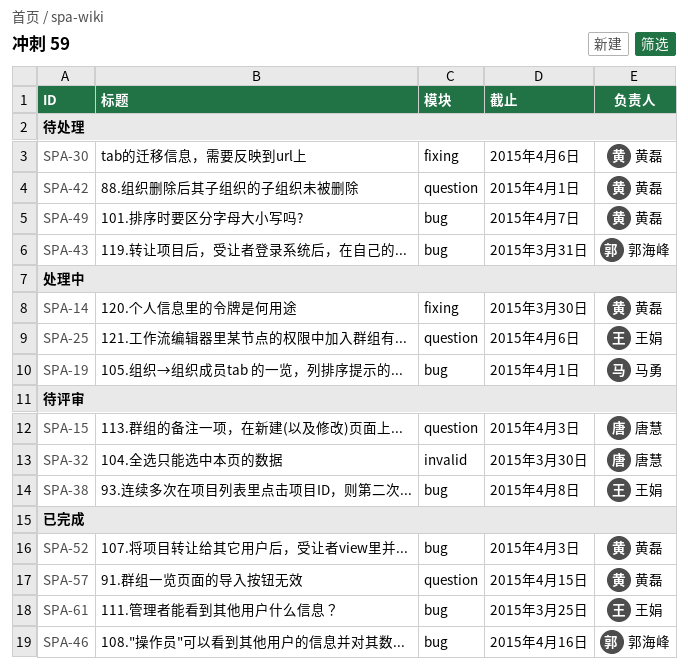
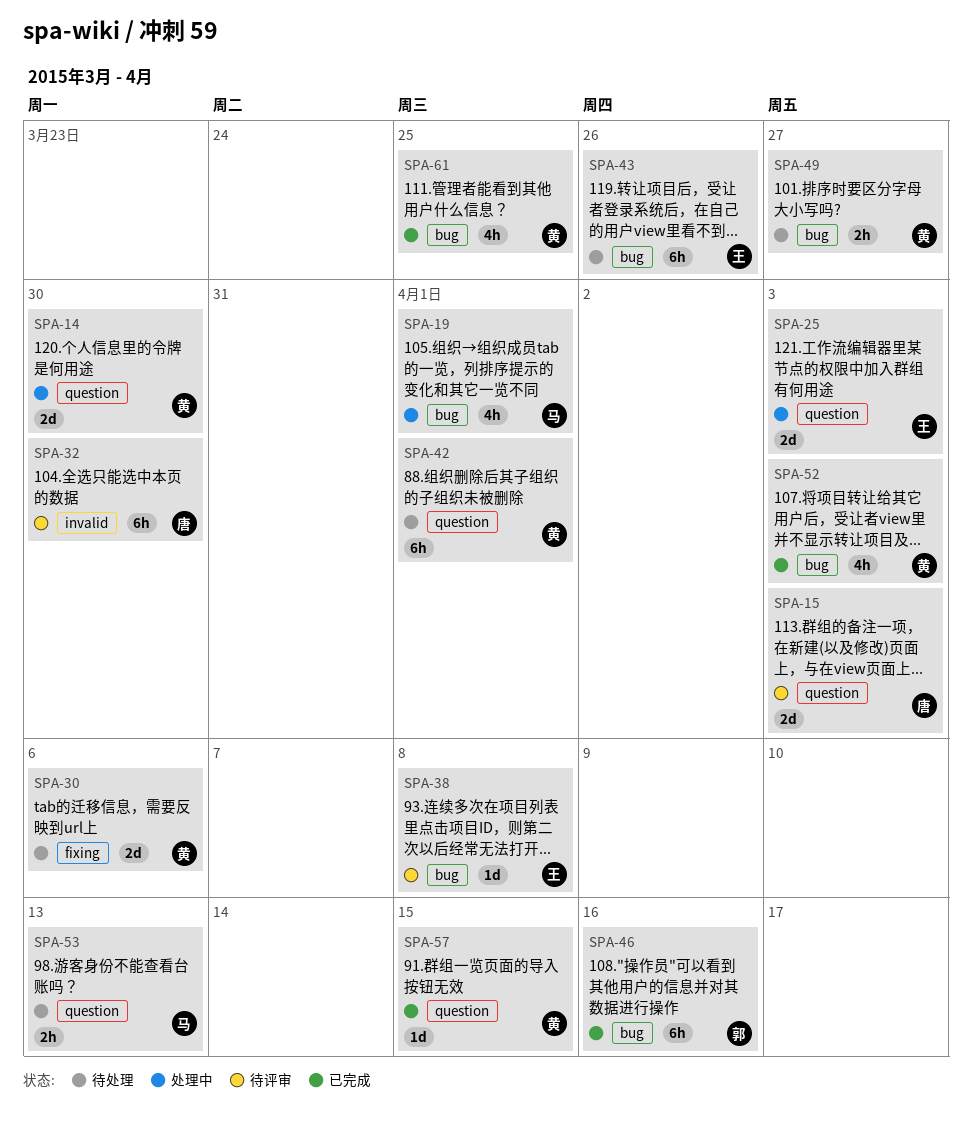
SPA-14, label: fixing -> question
SPA-25, due: Apr 6 -> Apr 3
SPA-43, owner: 郭海峰 -> 王娟
SPA-43, due: Mar 31 -> Mar 26
SPA-49, due: Apr 7 -> Mar 27
SPA-53: none -> present
SPA-61, owner: 王娟 -> 黄磊

